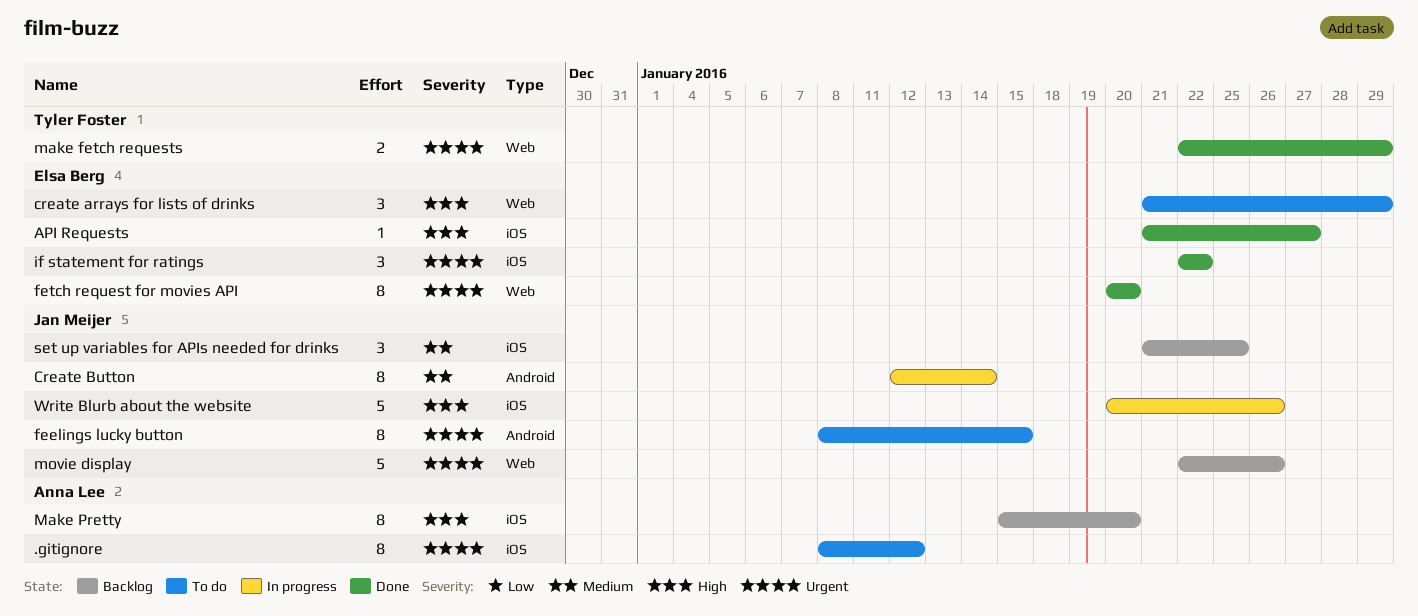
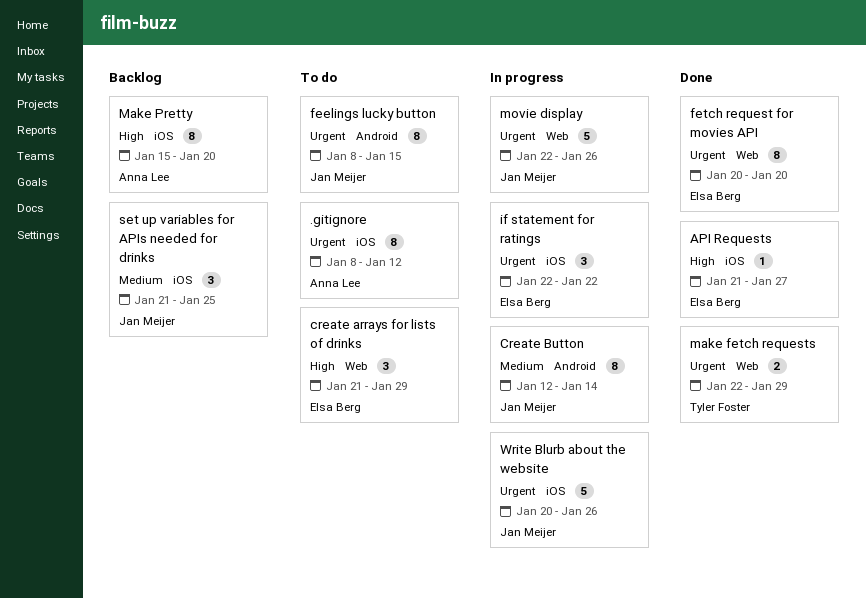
if statement for ratings, status: Done -> In progress
movie display, status: Backlog -> In progress
Write Blurb about the website, priority: High -> Urgent

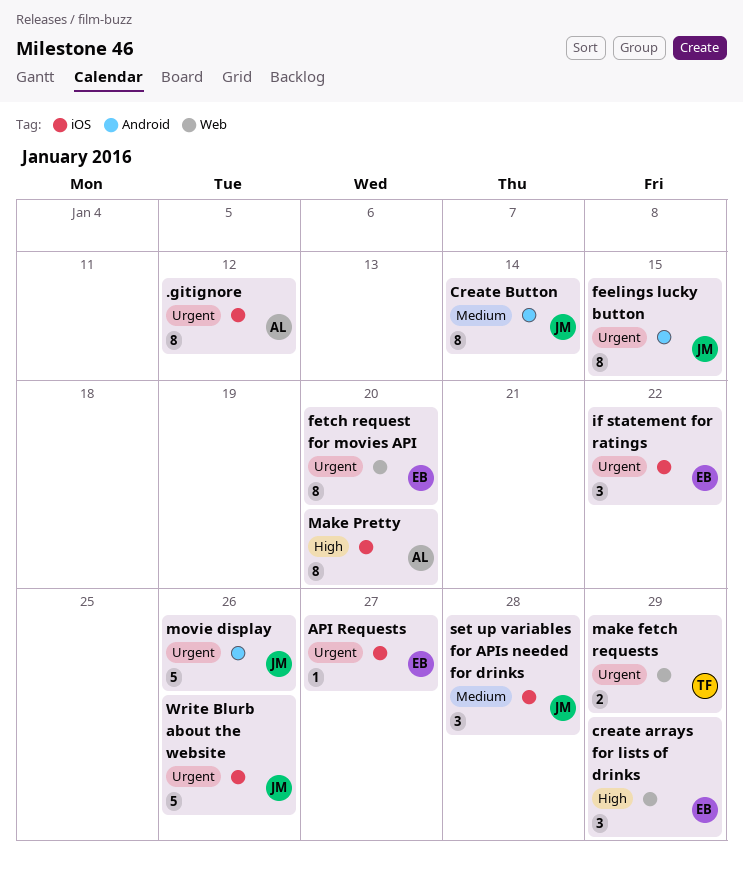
API Requests, priority: High -> Urgent
movie display, label: Web -> Android
set up variables for APIs needed for drinks, due: Jan 25 -> Jan 28

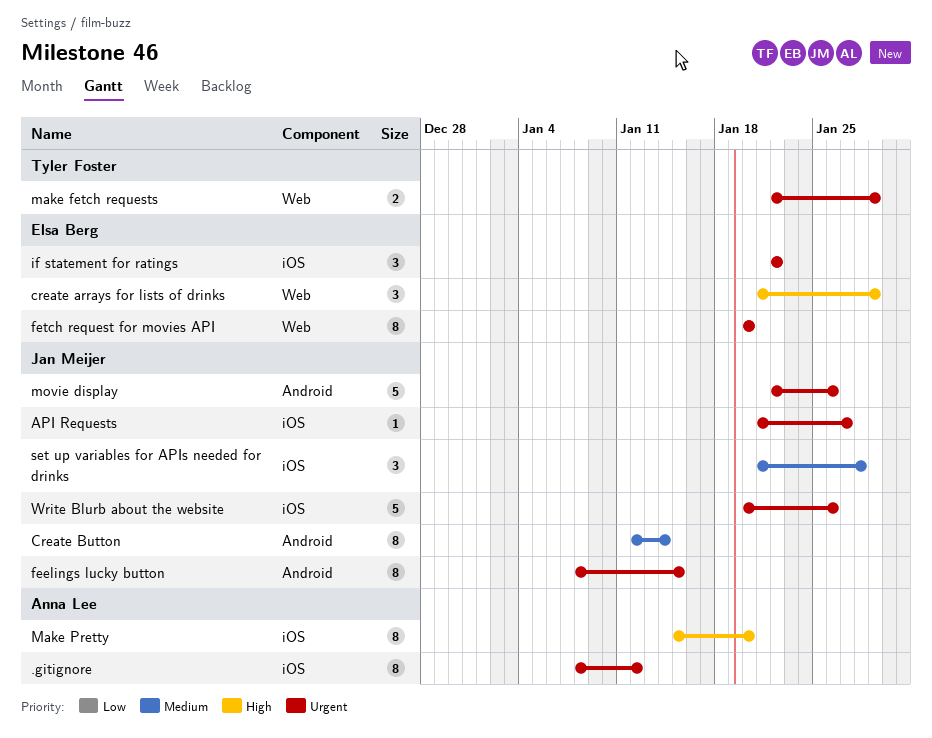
API Requests, owner: Elsa Berg -> Jan Meijer

